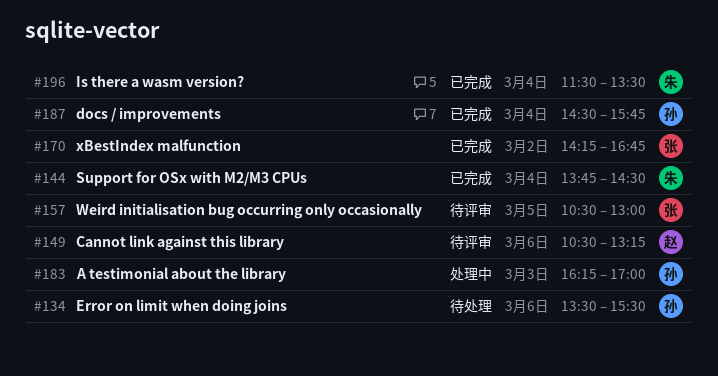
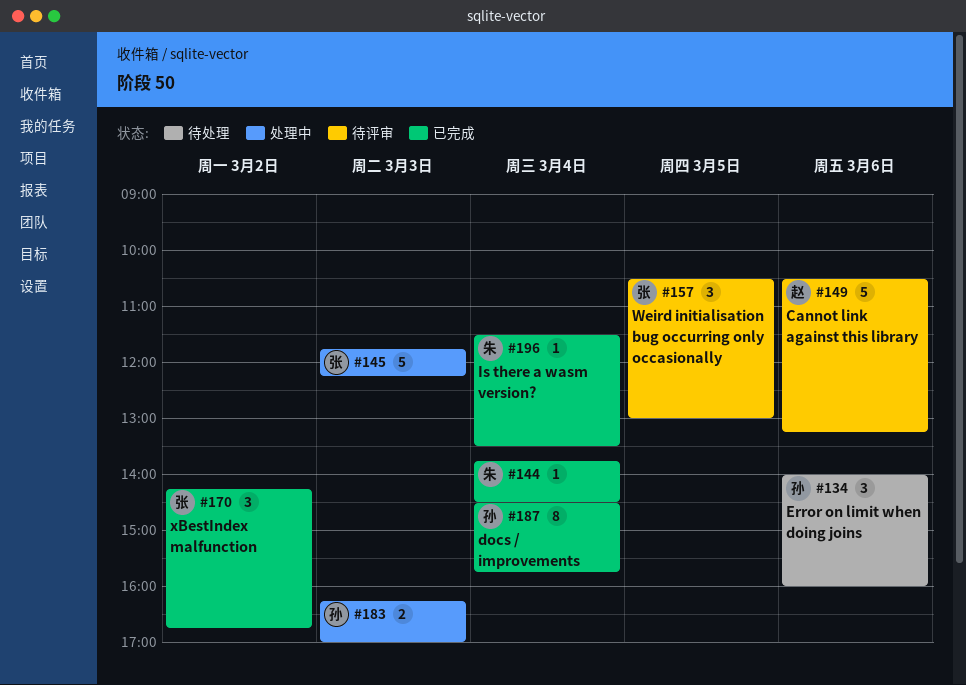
#134, begins: 13:30 -> 14:00
#134, ends: 15:30 -> 16:00
#145: none -> present

